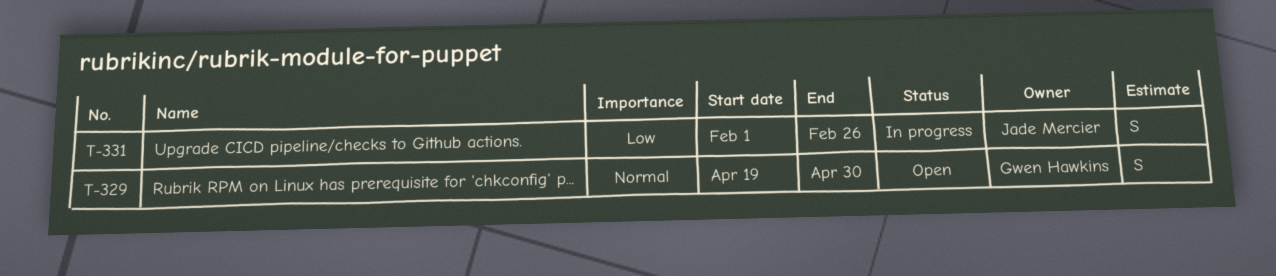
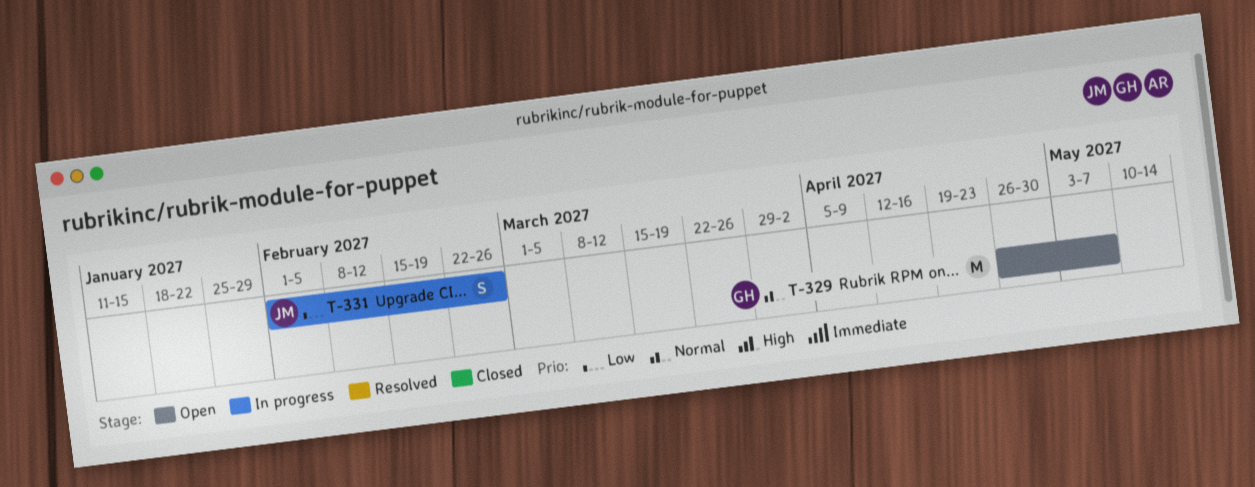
T-329, estimate: S -> M
T-329, start: Apr 19 -> Apr 26
T-329, due: Apr 30 -> May 7

